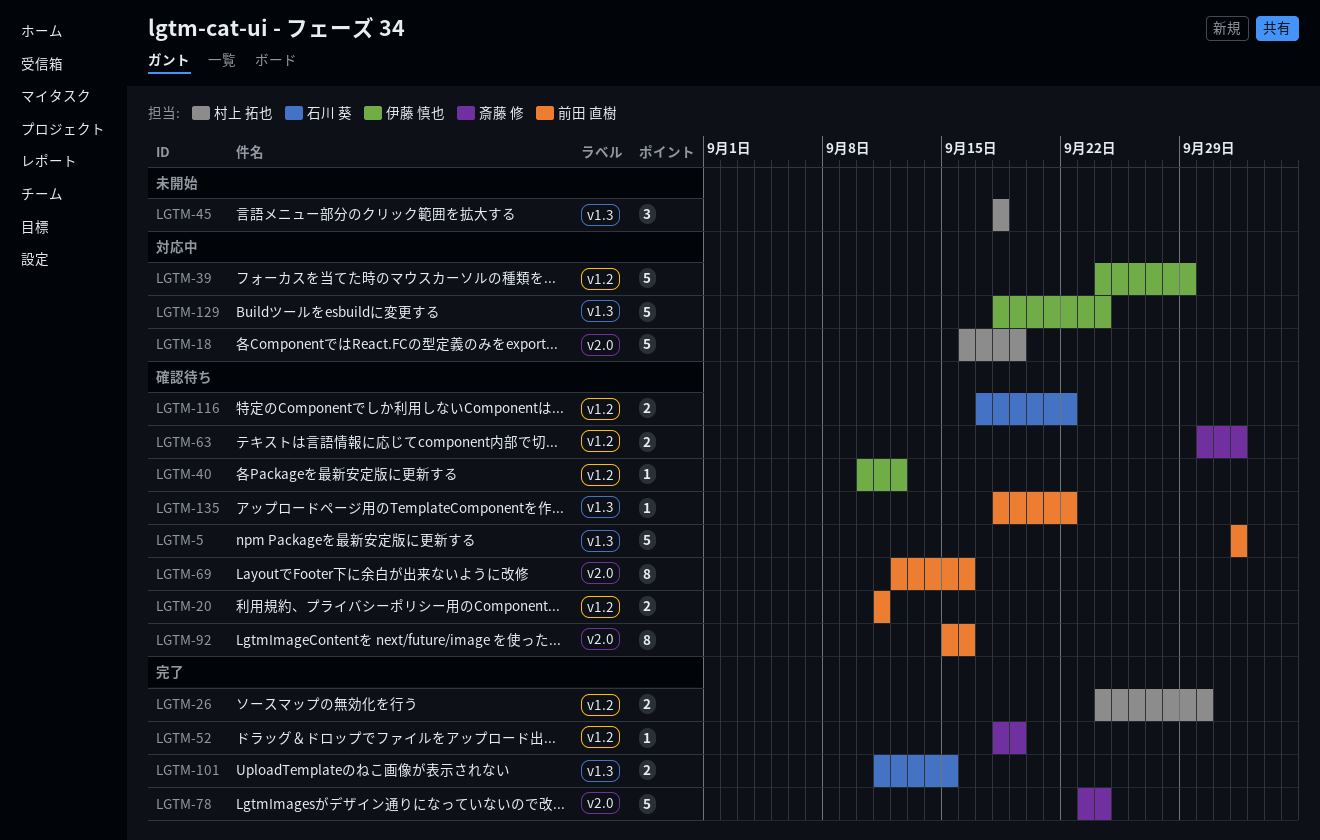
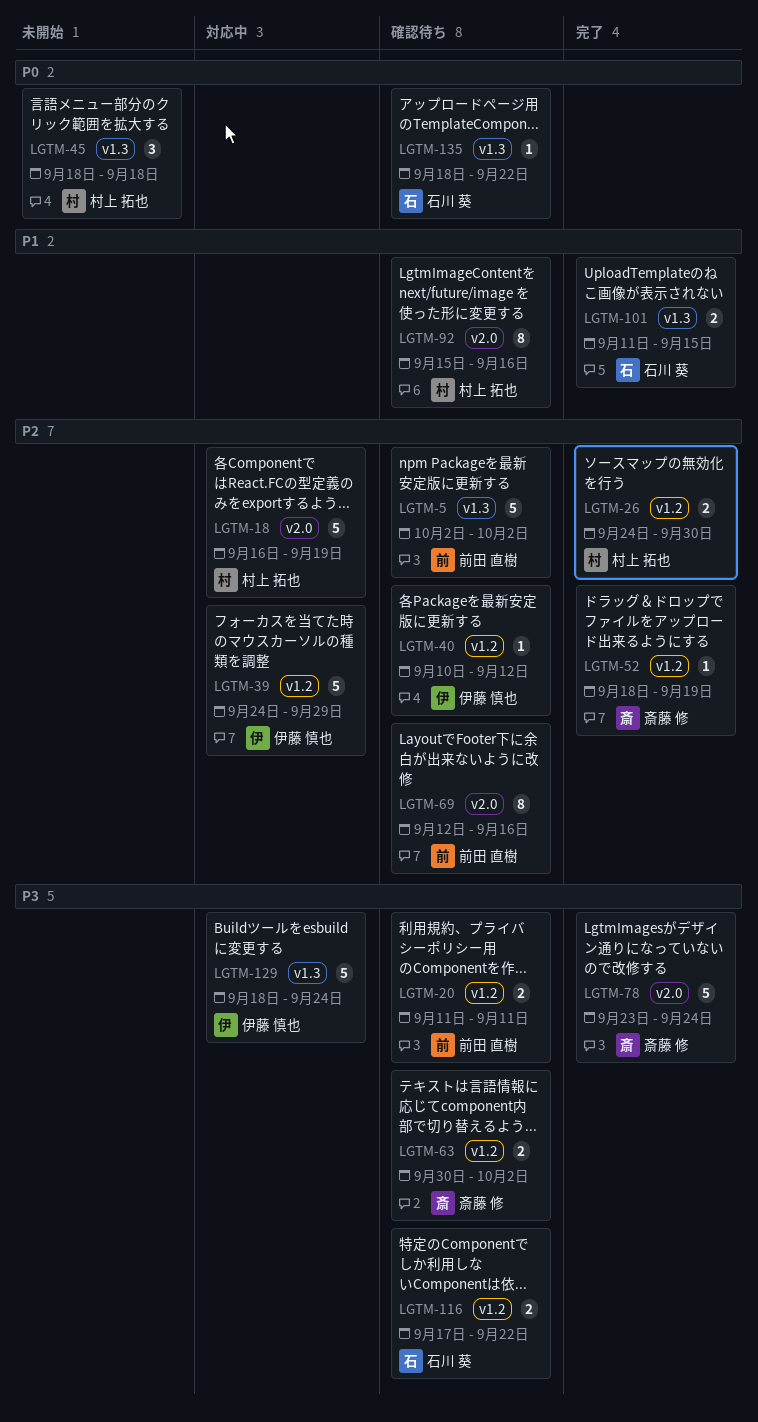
LGTM-92, owner: 前田 直樹 -> 村上 拓也
LGTM-135, owner: 前田 直樹 -> 石川 葵

